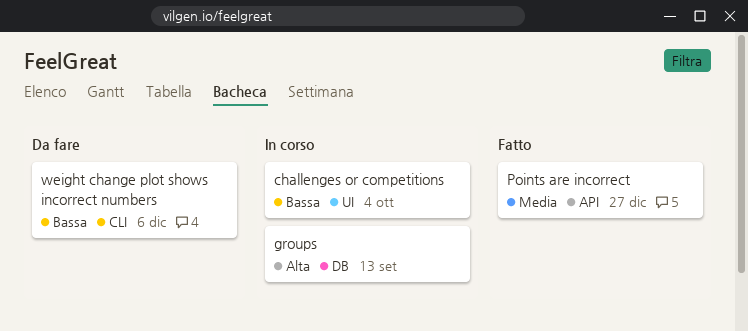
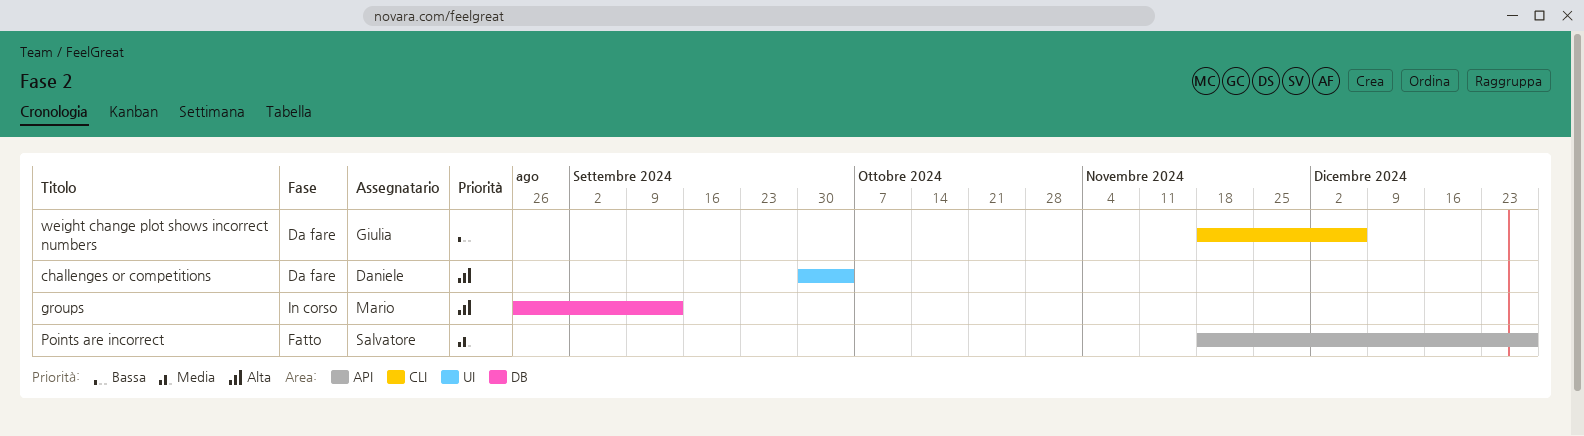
challenges or competitions, status: In corso -> Da fare
challenges or competitions, priority: Bassa -> Alta

